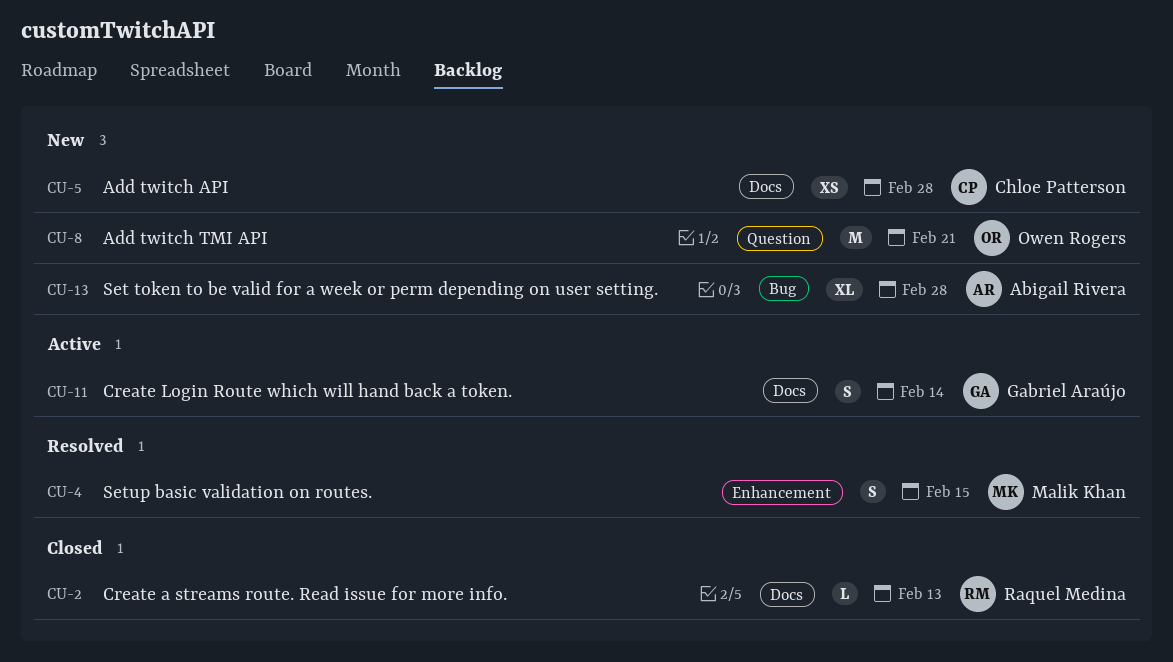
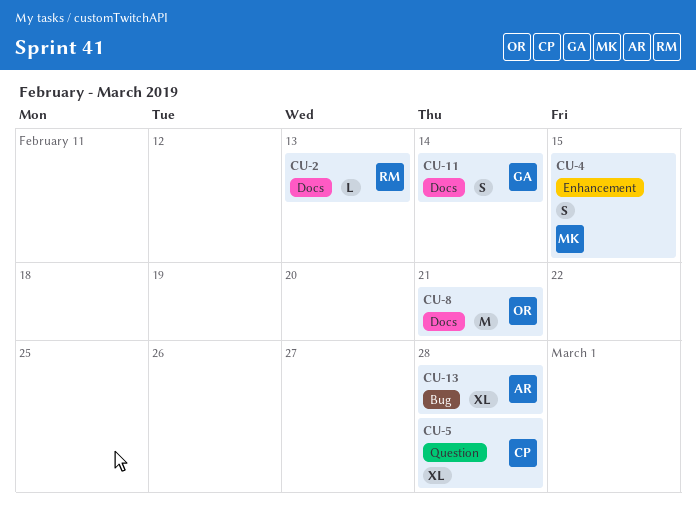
CU-5, label: Docs -> Question
CU-5, estimate: XS -> XL
CU-8, label: Question -> Docs

